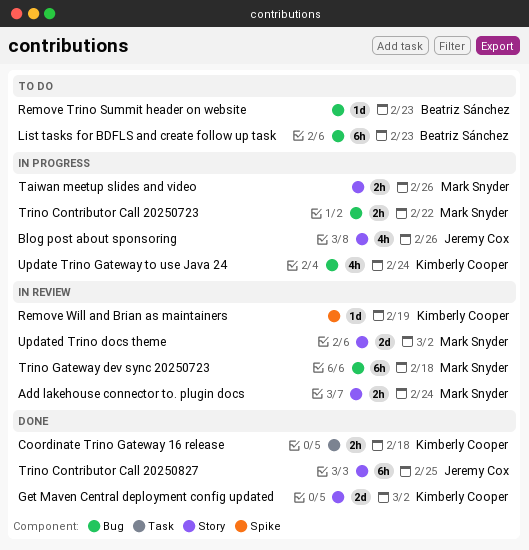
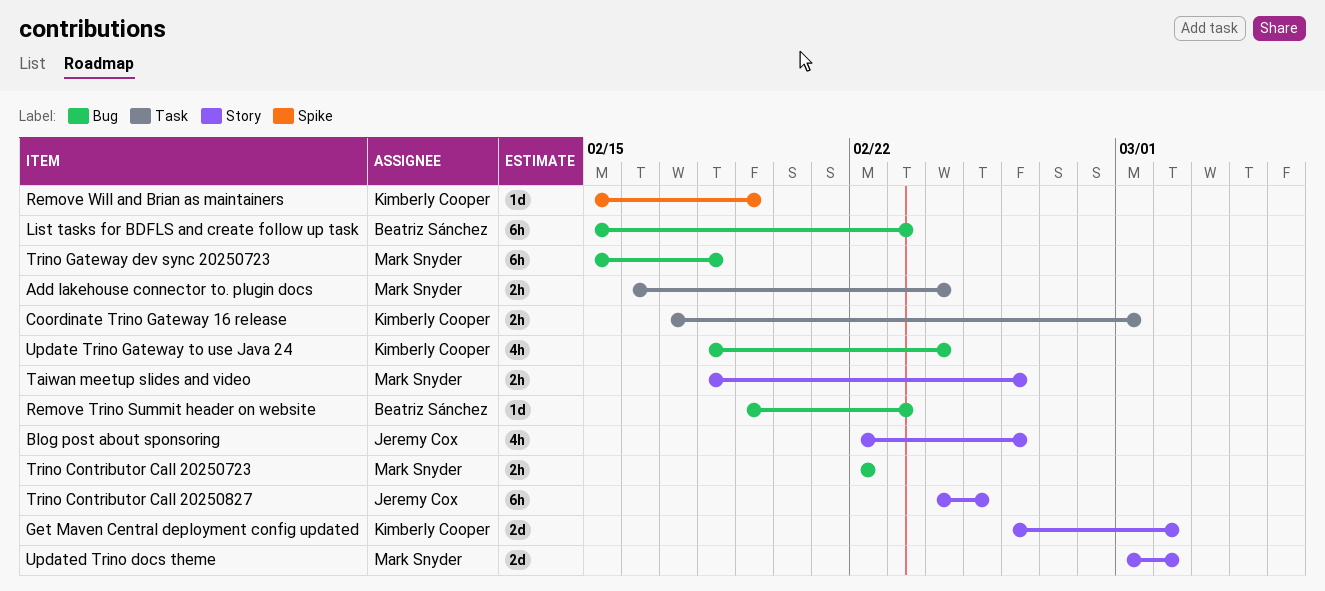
Add lakehouse connector to. plugin docs, label: Story -> Task
Coordinate Trino Gateway 16 release, due: Feb 18 -> Mar 1

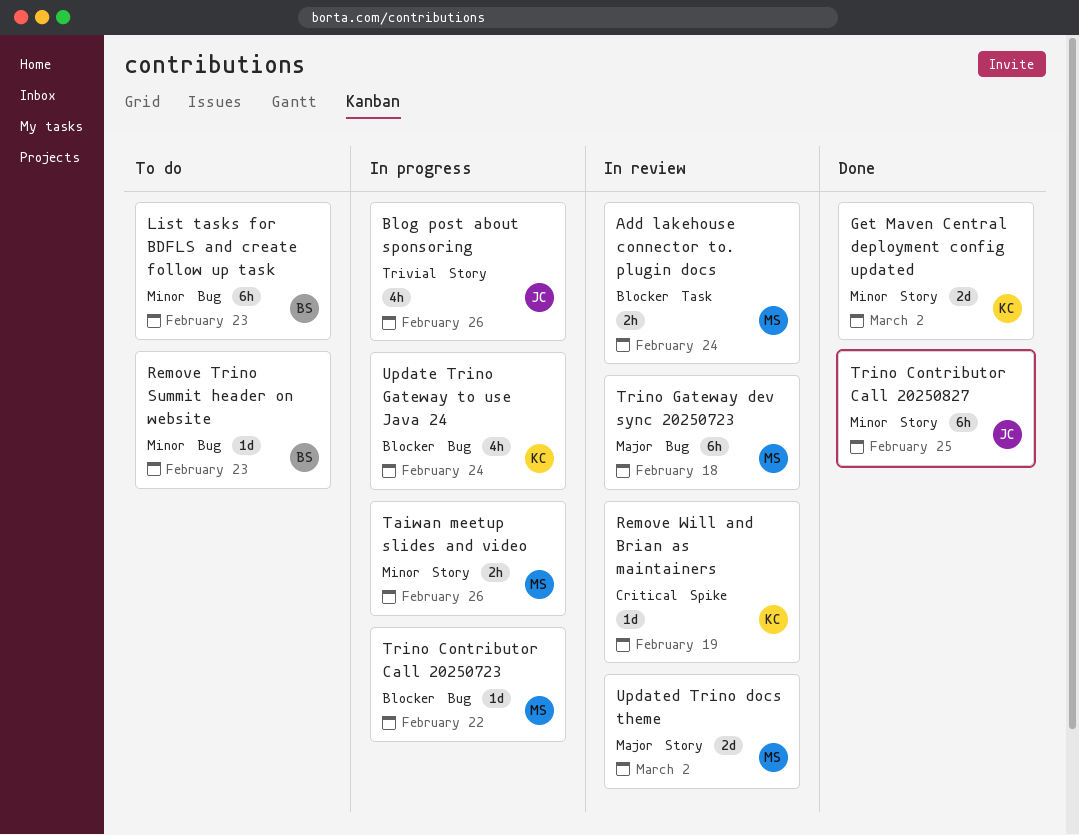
Coordinate Trino Gateway 16 release: present -> none
Trino Contributor Call 20250723, estimate: 2h -> 1d

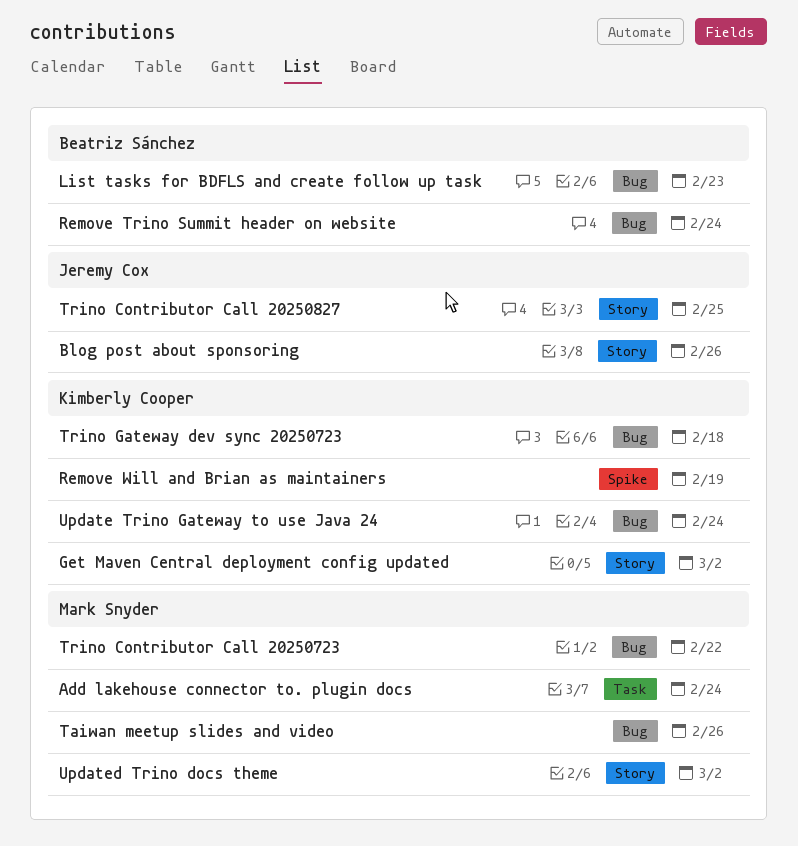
Remove Trino Summit header on website, due: Feb 23 -> Feb 24
Taiwan meetup slides and video, label: Story -> Bug
Trino Gateway dev sync 20250723, owner: Mark Snyder -> Kimberly Cooper

